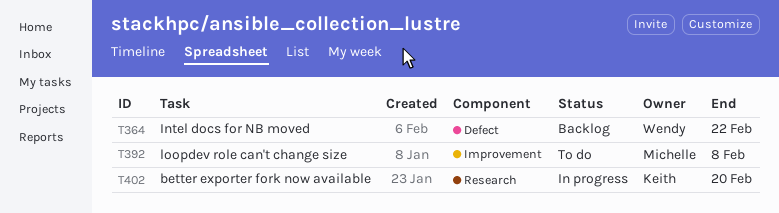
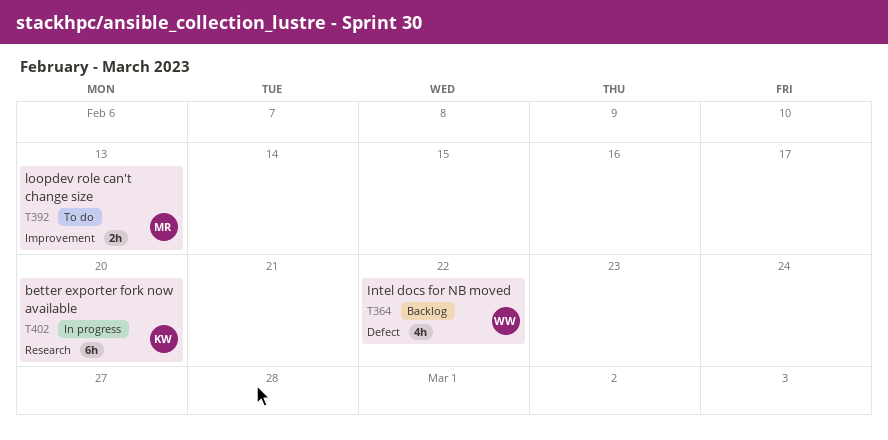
T392, due: Feb 8 -> Feb 13

